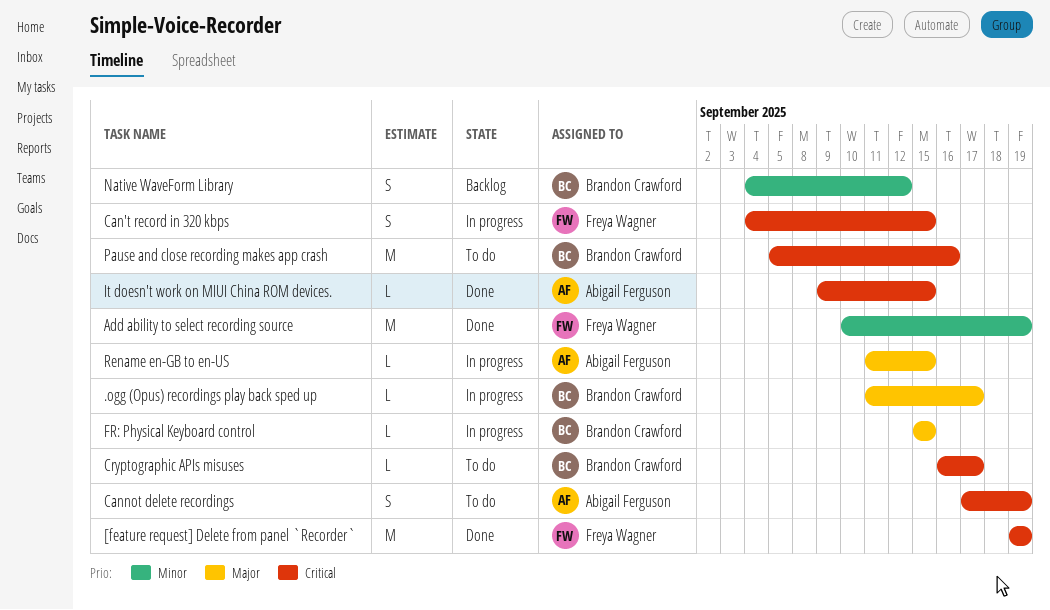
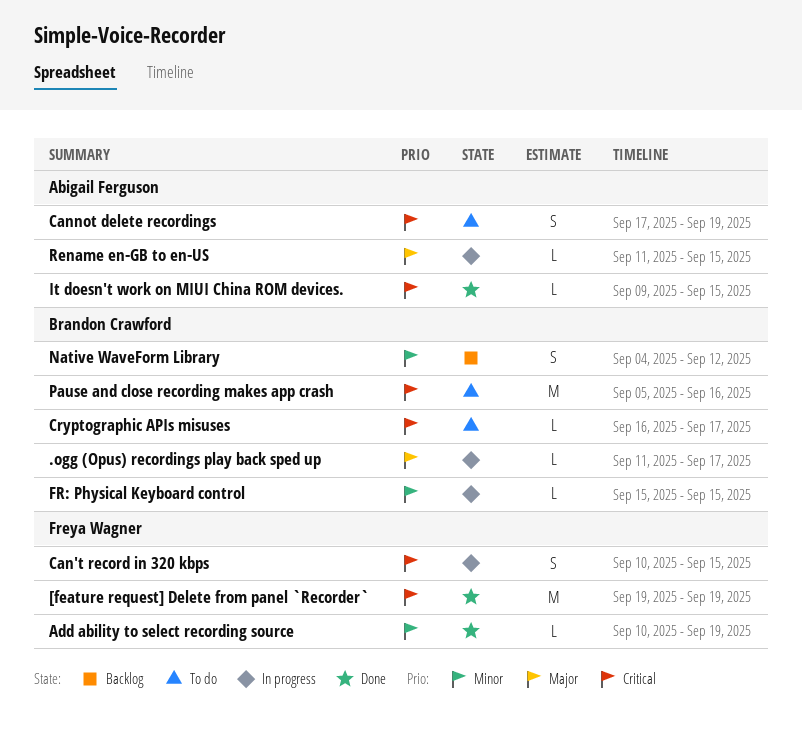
Add ability to select recording source, estimate: M -> L
Can't record in 320 kbps, start: Sep 4 -> Sep 10
FR: Physical Keyboard control, priority: Major -> Minor

